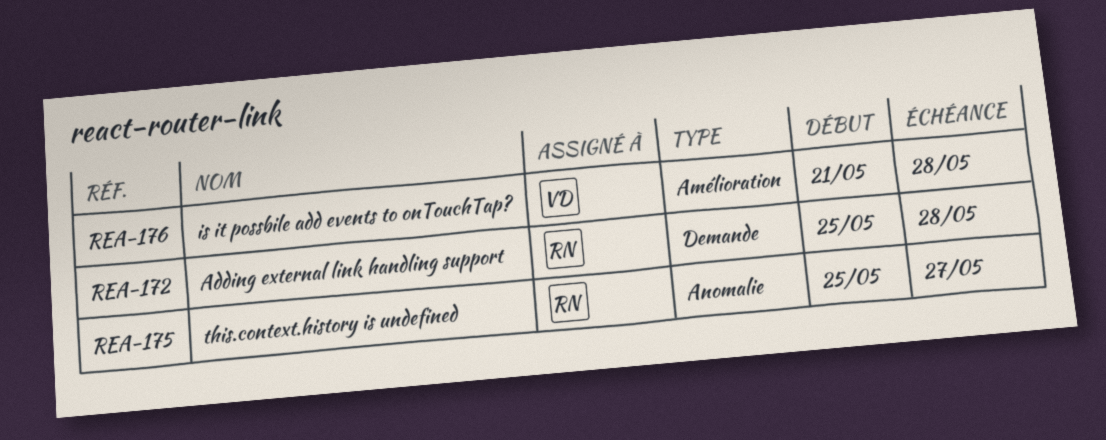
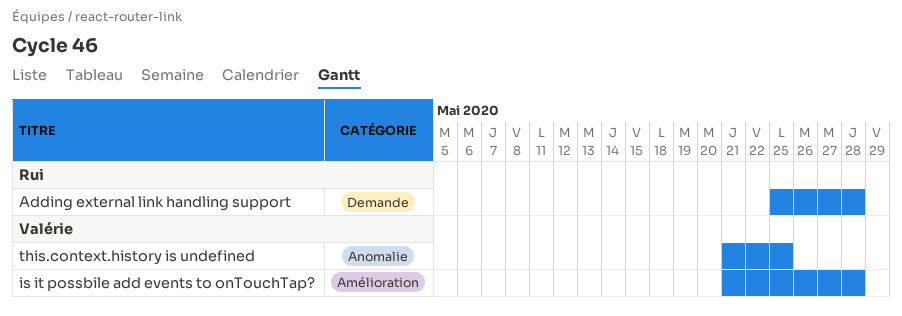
this.context.history is undefined, owner: Rui -> Valérie
this.context.history is undefined, start: May 25 -> May 21
this.context.history is undefined, due: May 27 -> May 25

